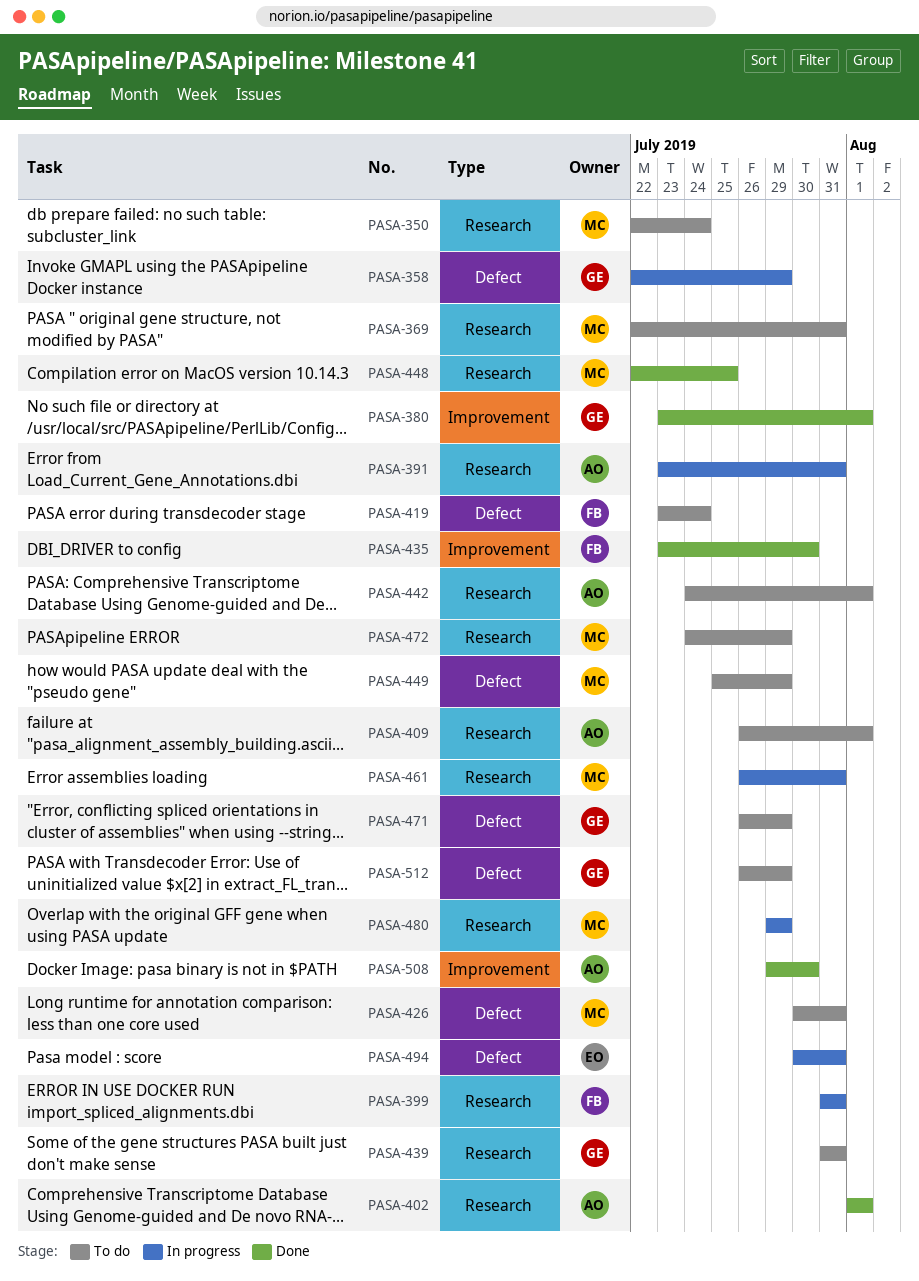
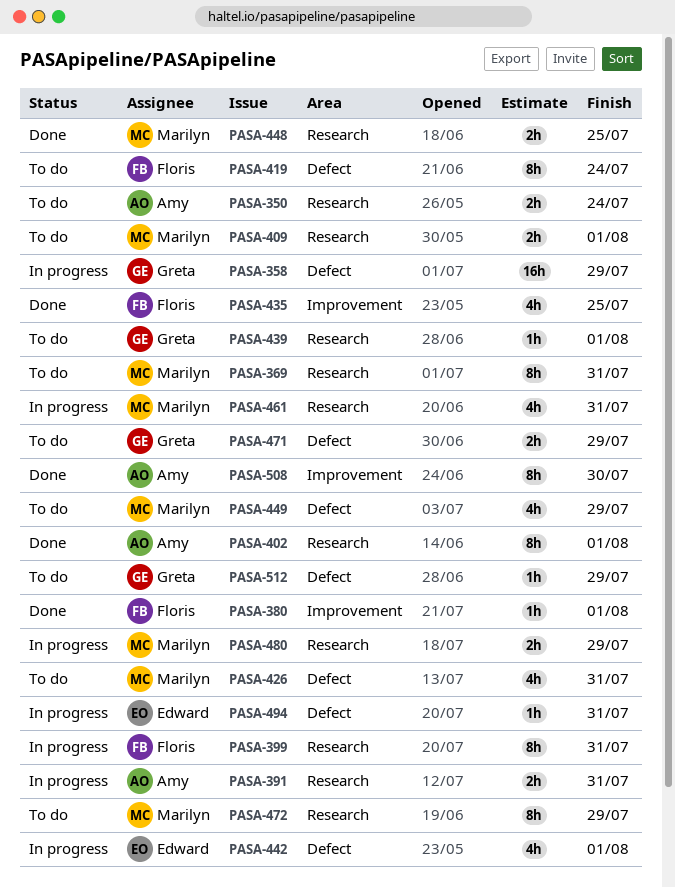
PASA-350, owner: Marilyn -> Amy
PASA-380, owner: Greta -> Floris
PASA-409, owner: Amy -> Marilyn
PASA-435, due: Jul 30 -> Jul 25
PASA-439, due: Jul 31 -> Aug 1
PASA-442, status: To do -> In progress
PASA-442, owner: Amy -> Edward
PASA-442, label: Research -> Defect

